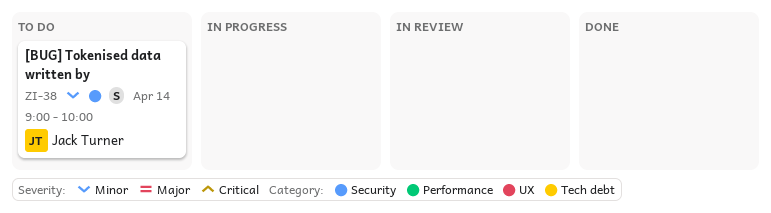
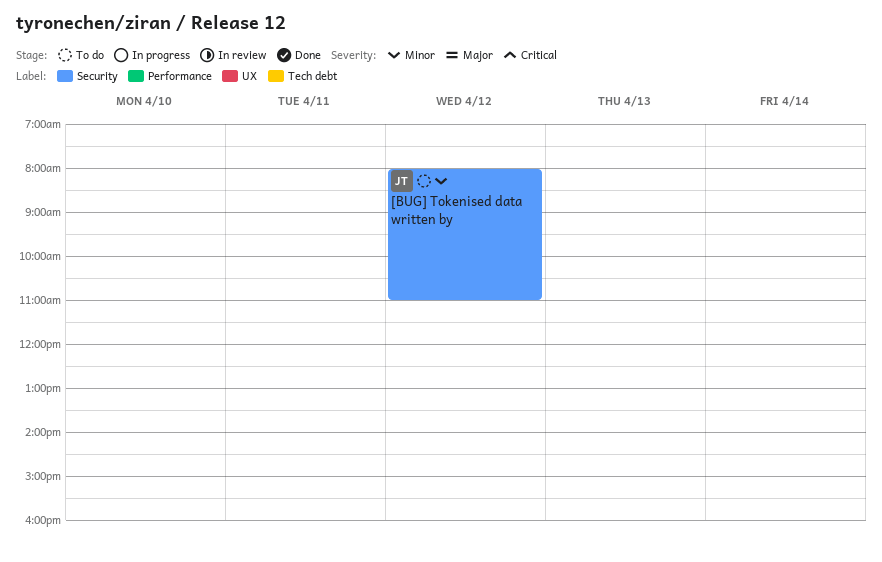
[BUG] Tokenised data written by, day: Apr 14 -> Apr 12
[BUG] Tokenised data written by, begins: 09:00 -> 08:00
[BUG] Tokenised data written by, ends: 10:00 -> 11:00

